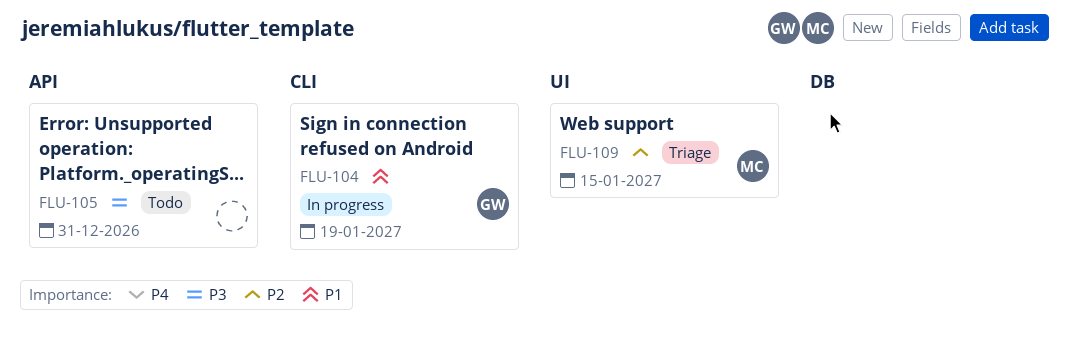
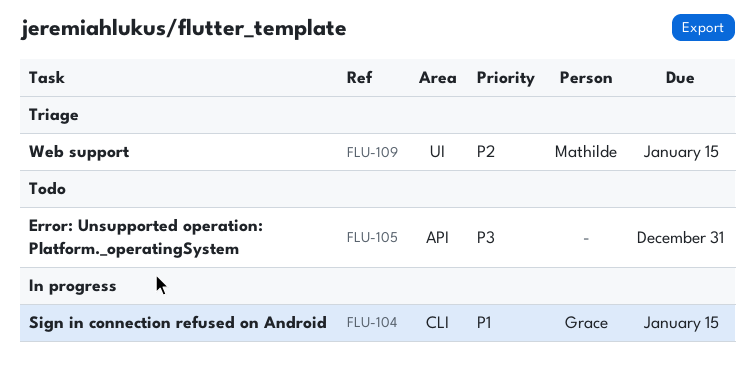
FLU-104, due: Jan 19 -> Jan 15

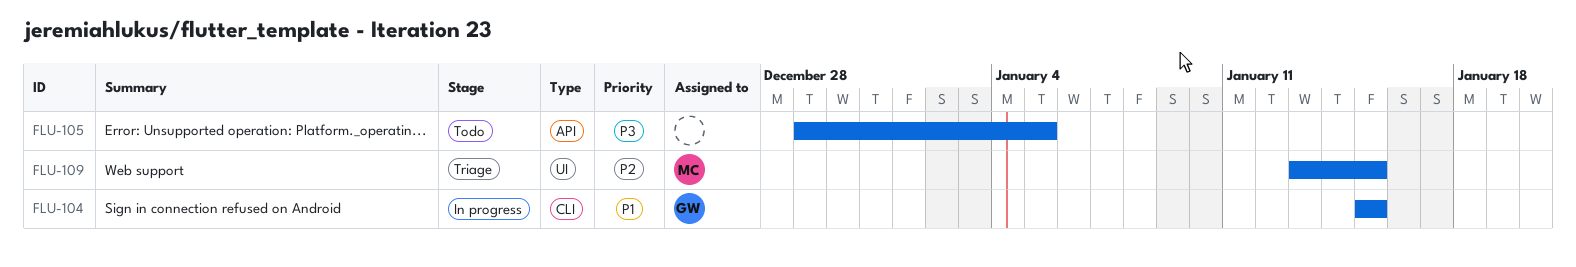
FLU-105, due: Dec 31 -> Jan 5

